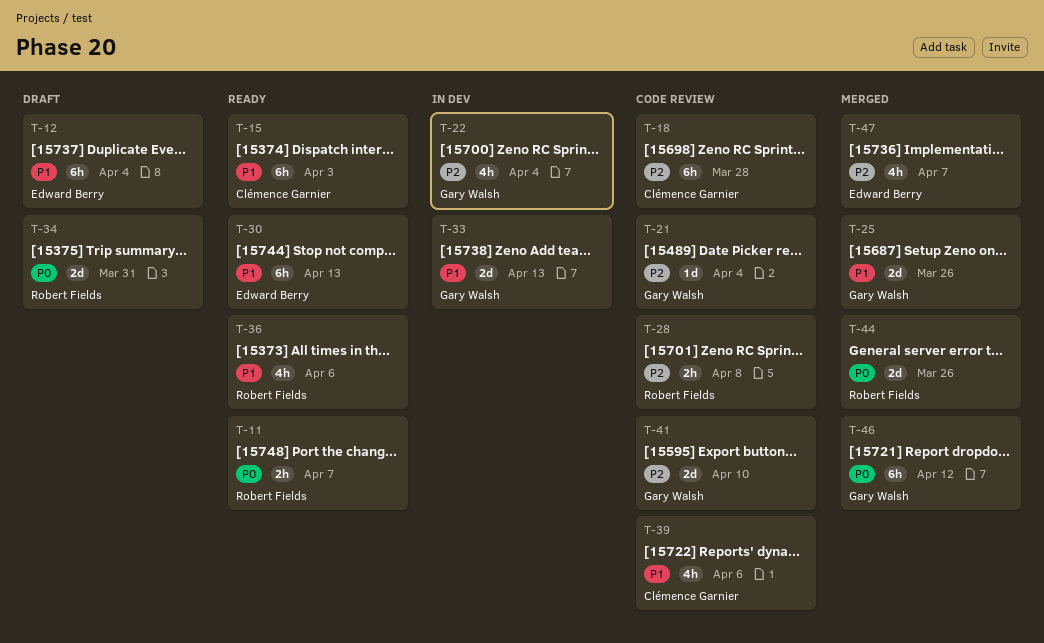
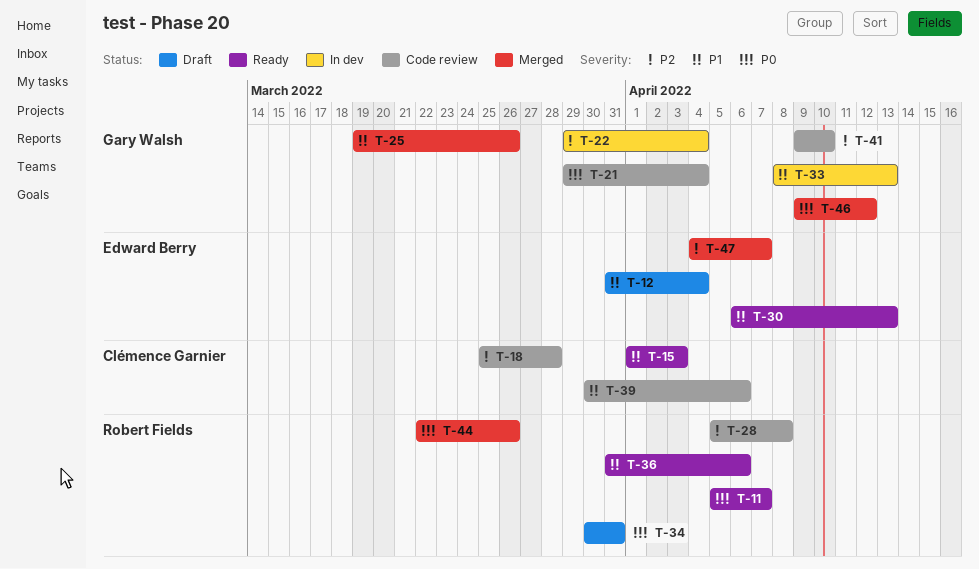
T-21, priority: P2 -> P0

